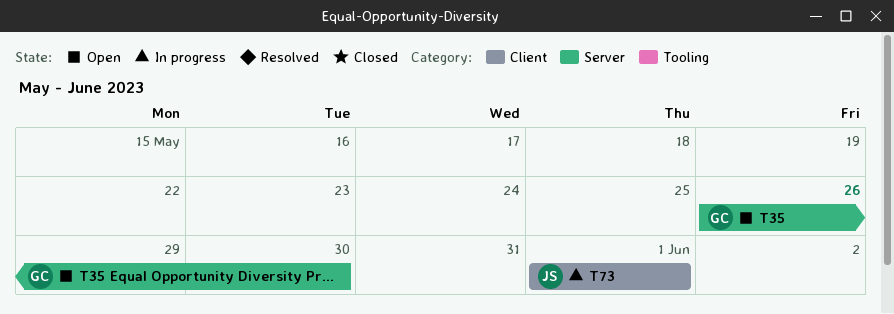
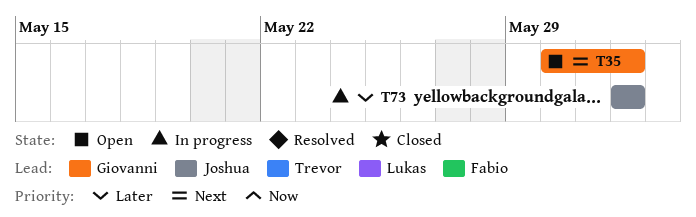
T35, start: May 26 -> May 30
T35, due: May 30 -> Jun 1

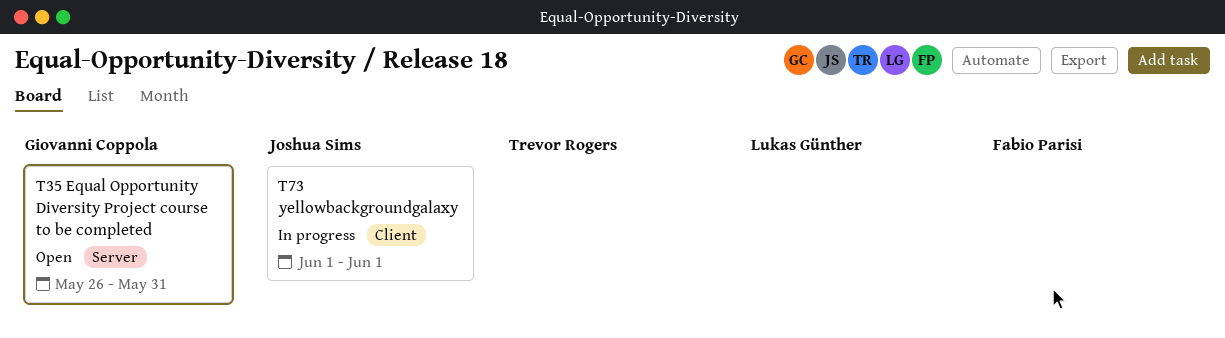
T35, start: May 30 -> May 26
T35, due: Jun 1 -> May 31

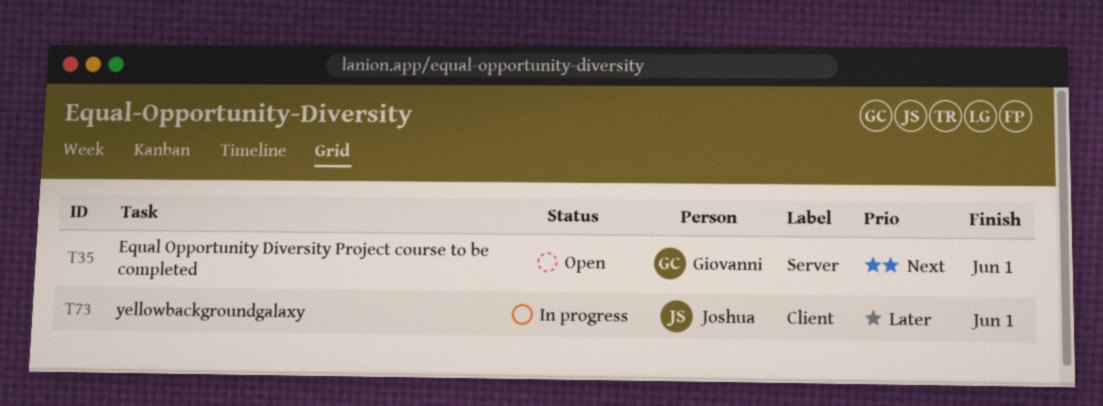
T35, due: May 31 -> Jun 1

